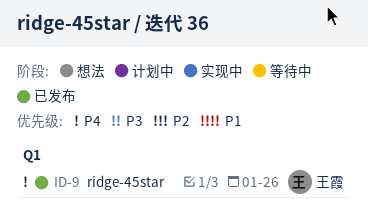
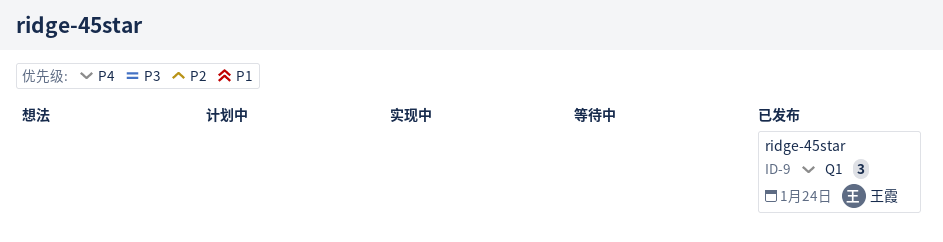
ID-9, due: Jan 26 -> Jan 24

